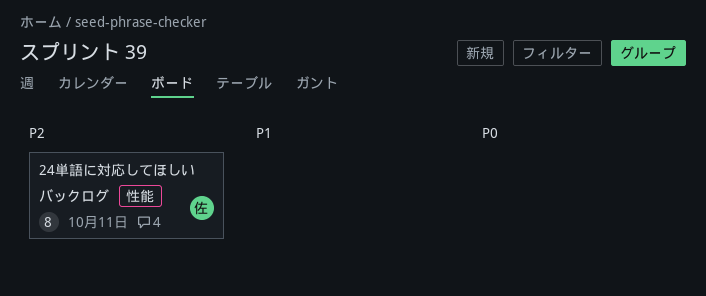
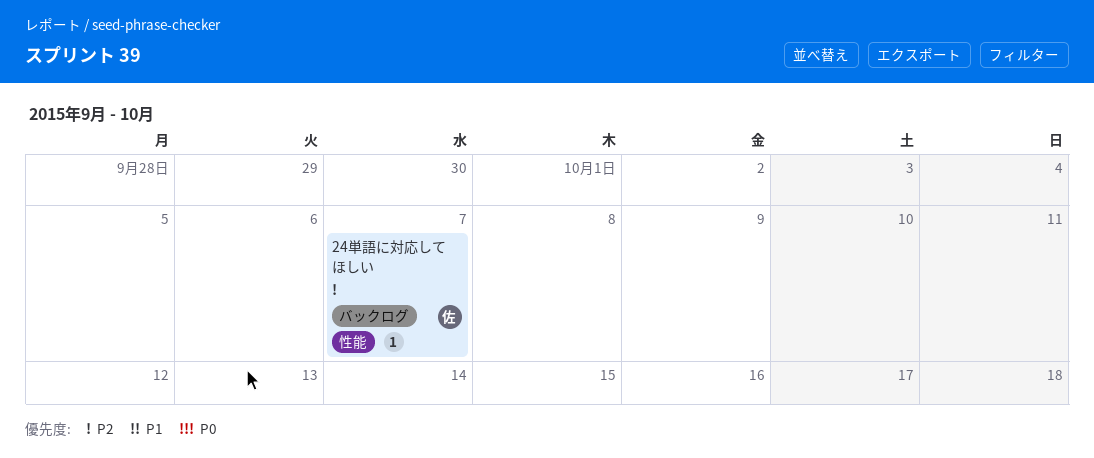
24単語に対応してほしい, estimate: 8 -> 1
24単語に対応してほしい, due: Oct 11 -> Oct 7

